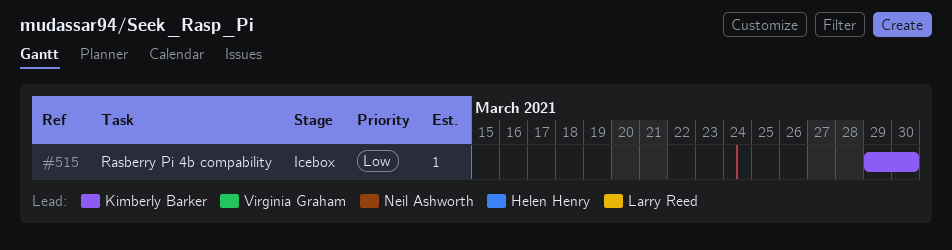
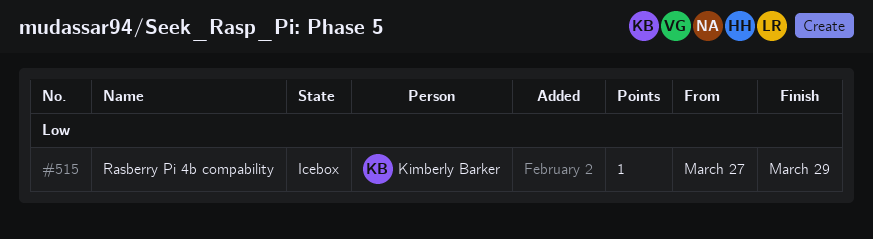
#515, start: Mar 29 -> Mar 27
#515, due: Mar 30 -> Mar 29

